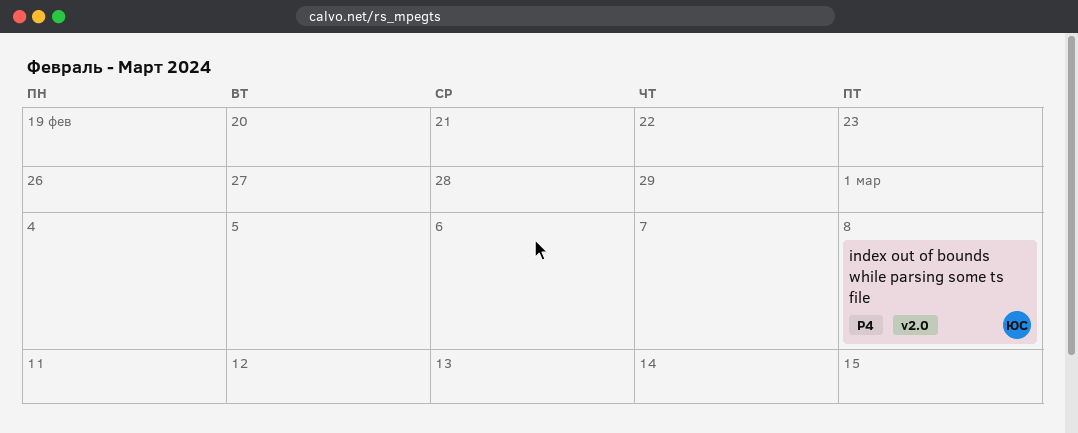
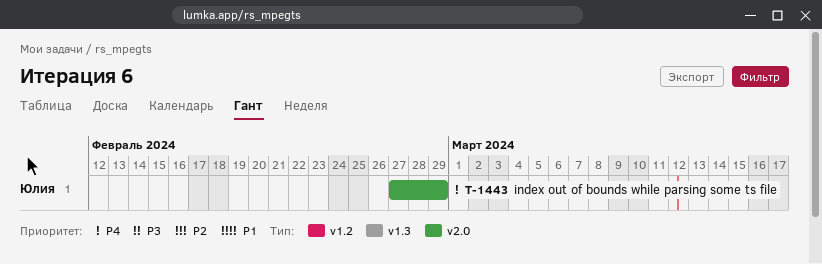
index out of bounds while parsing some ts file, due: Mar 8 -> Feb 29

